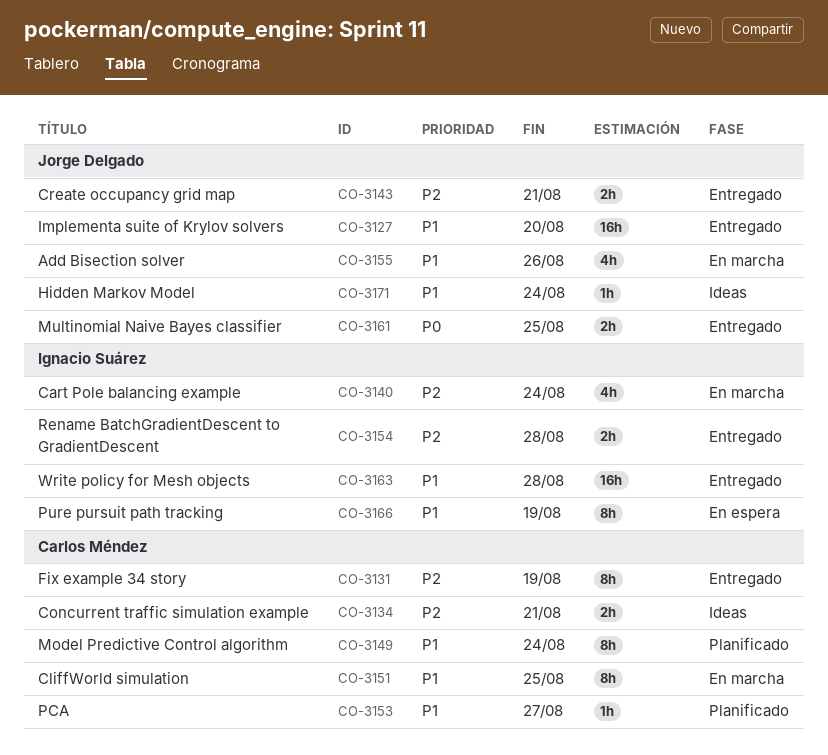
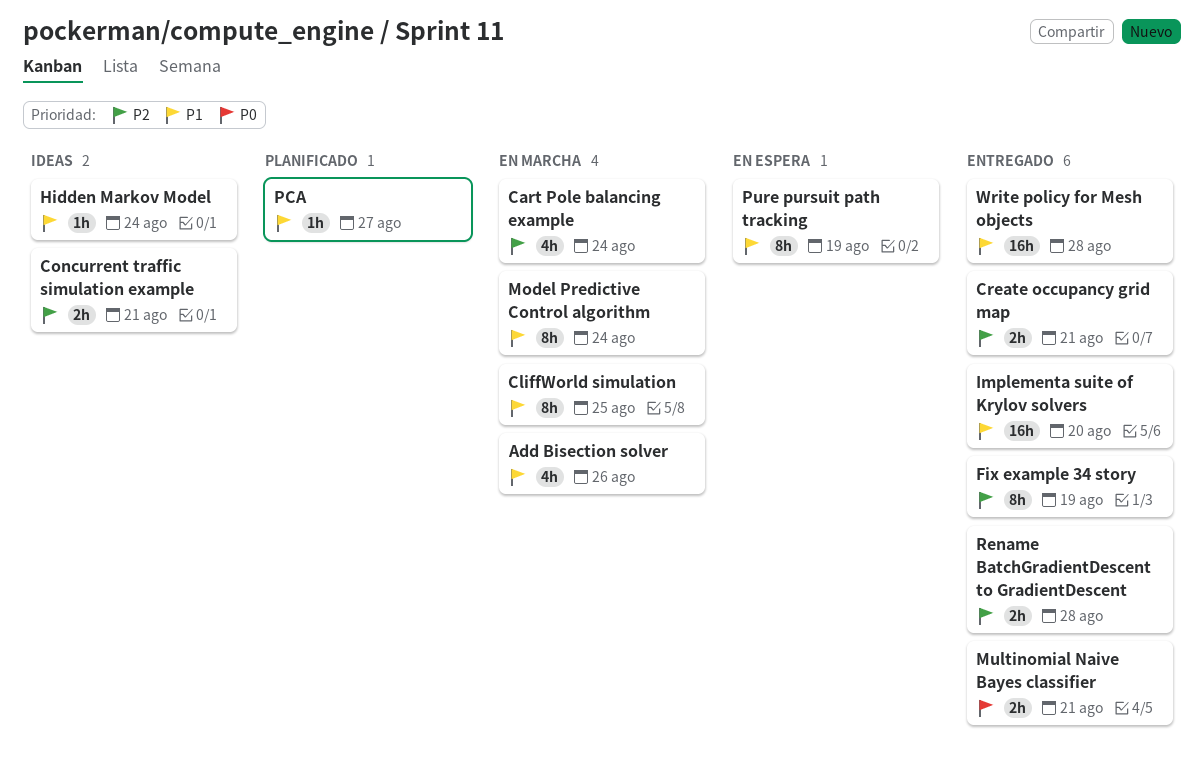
Model Predictive Control algorithm, status: Planificado -> En marcha
Multinomial Naive Bayes classifier, due: Aug 25 -> Aug 21

